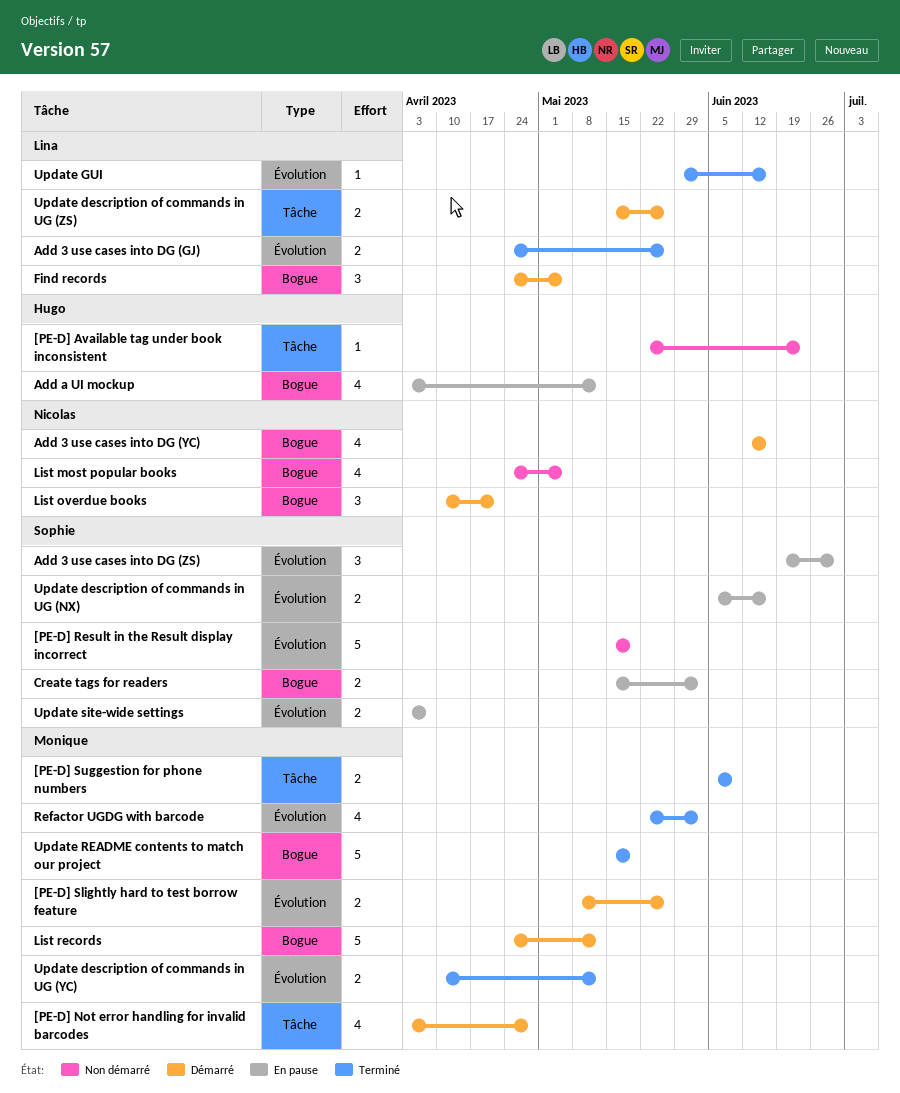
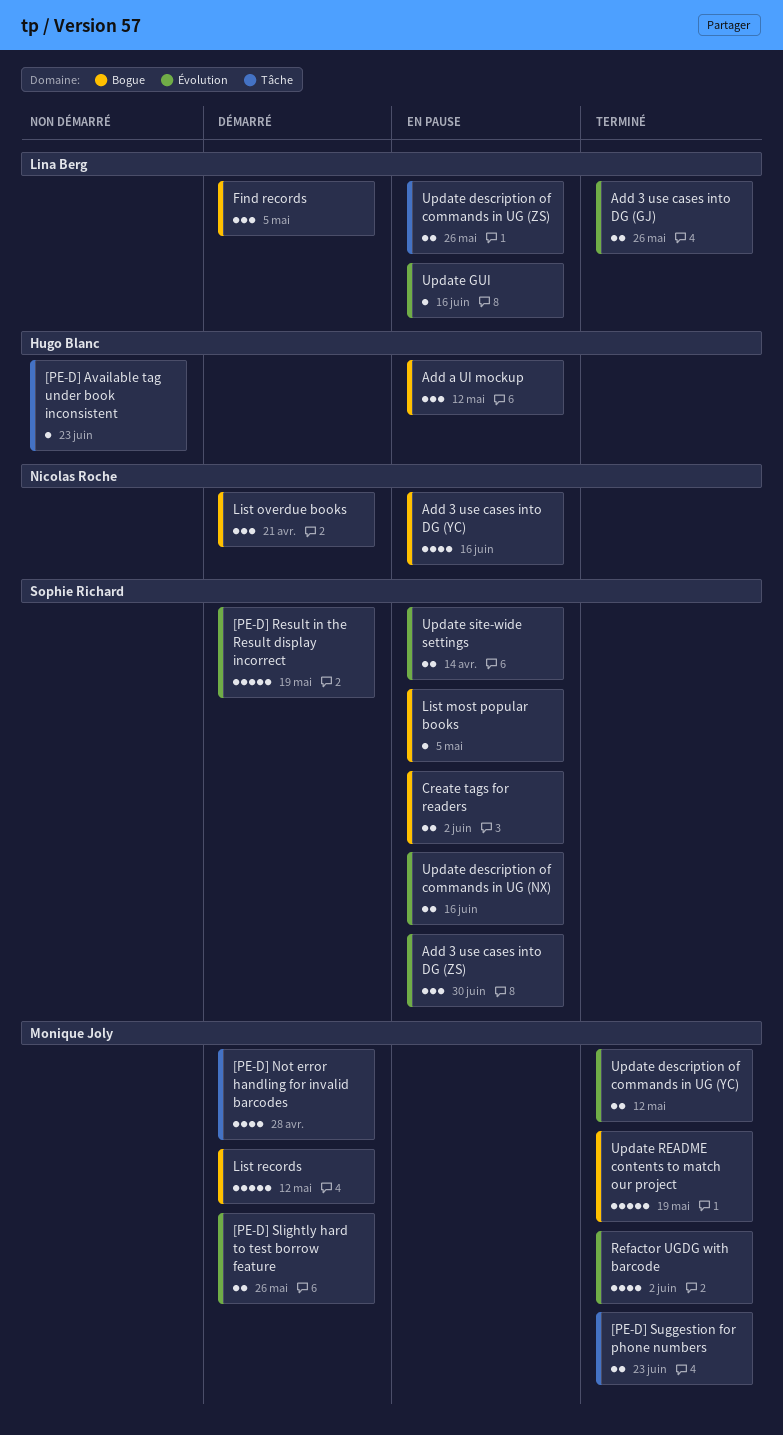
[PE-D] Result in the Result display incorrect, status: Non démarré -> Démarré
[PE-D] Suggestion for phone numbers, due: Jun 9 -> Jun 23
Add 3 use cases into DG (YC), status: Démarré -> En pause
Add a UI mockup, estimate: 4 -> 3
List most popular books, status: Non démarré -> En pause
List most popular books, owner: Nicolas Roche -> Sophie Richard
List most popular books, estimate: 4 -> 1
Update description of commands in UG (ZS), status: Démarré -> En pause
Update GUI, status: Terminé -> En pause
Update site-wide settings, due: Apr 7 -> Apr 14

